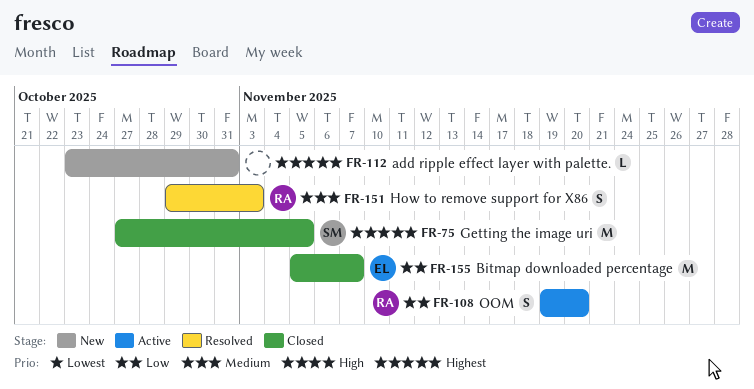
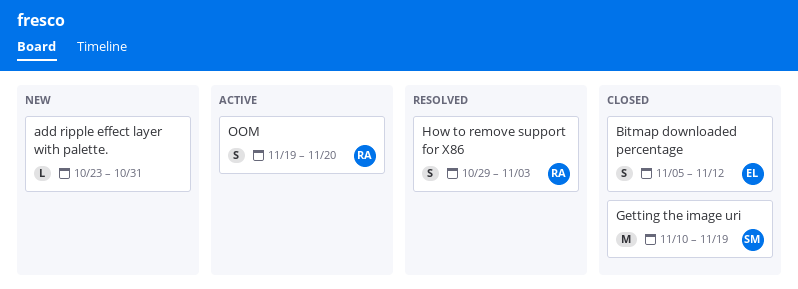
Bitmap downloaded percentage, estimate: M -> S
Bitmap downloaded percentage, due: Nov 7 -> Nov 12
Getting the image uri, start: Oct 27 -> Nov 10
Getting the image uri, due: Nov 5 -> Nov 19

